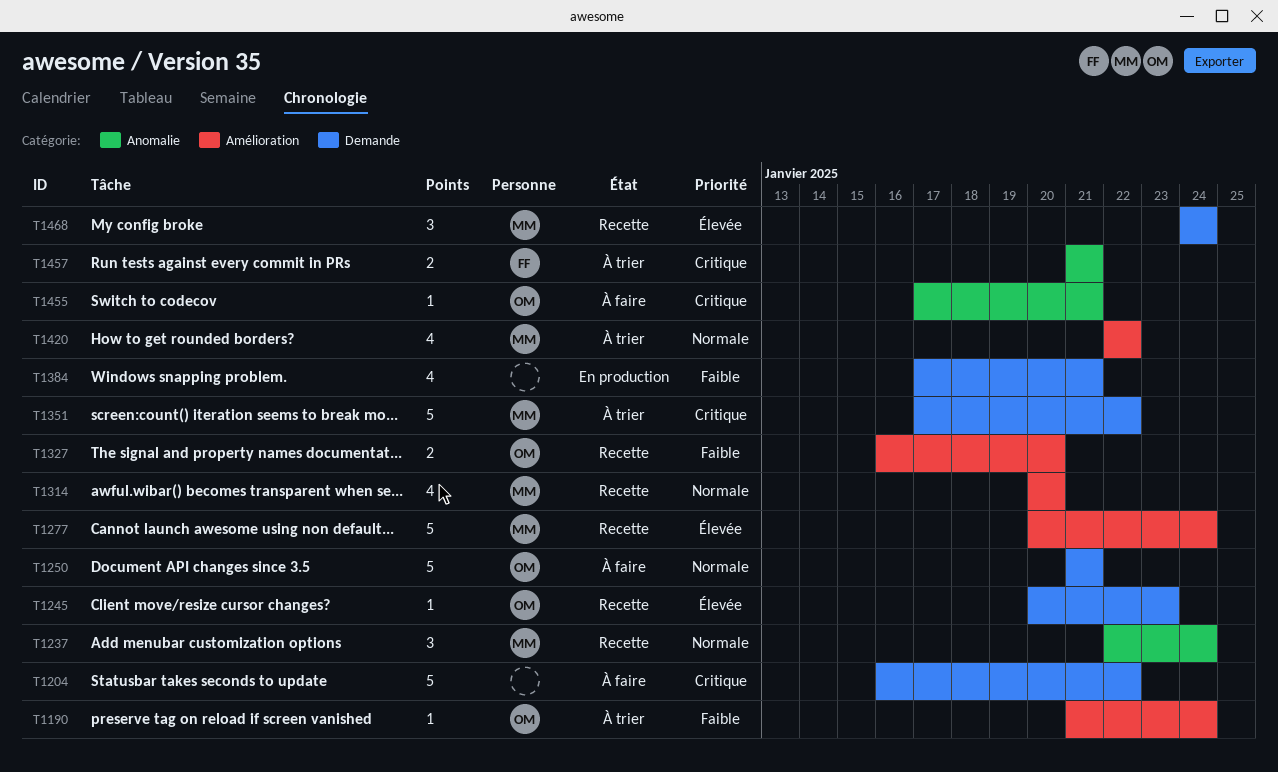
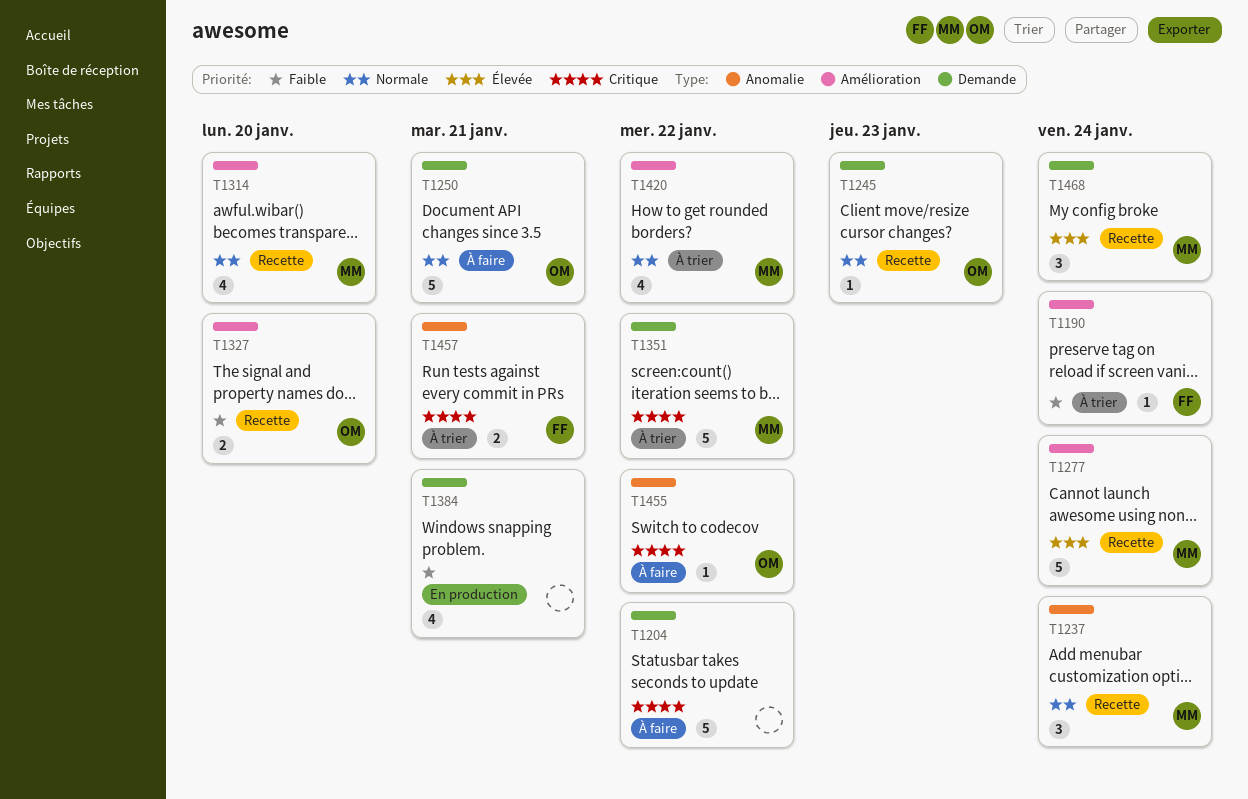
T1190, owner: OM -> FF
T1245, priority: Élevée -> Normale
T1455, due: Jan 21 -> Jan 22

